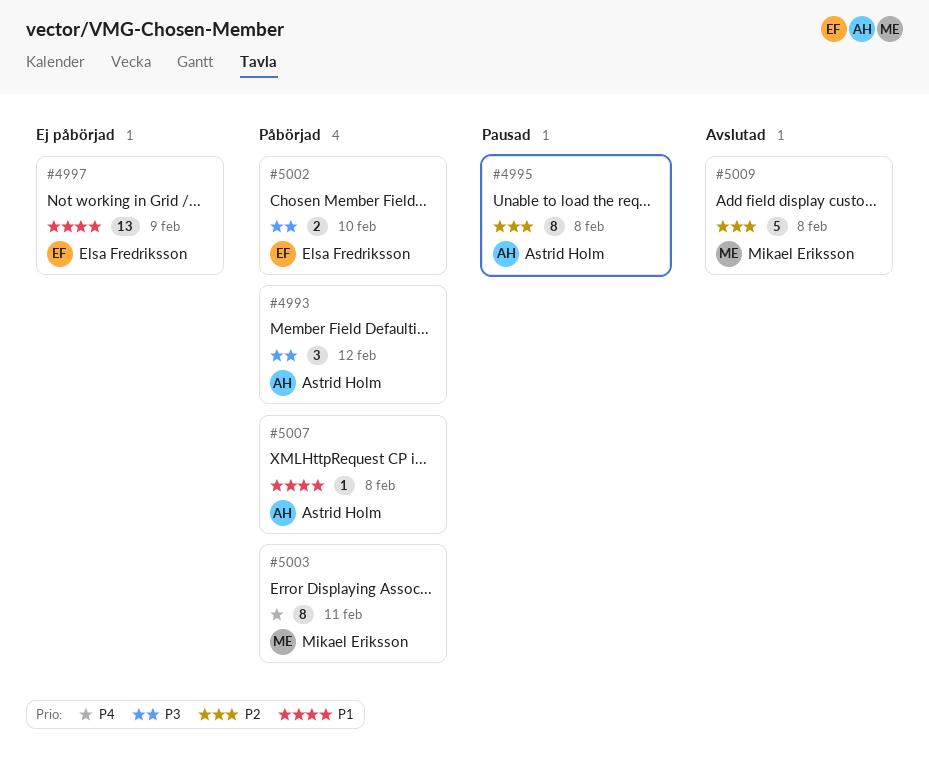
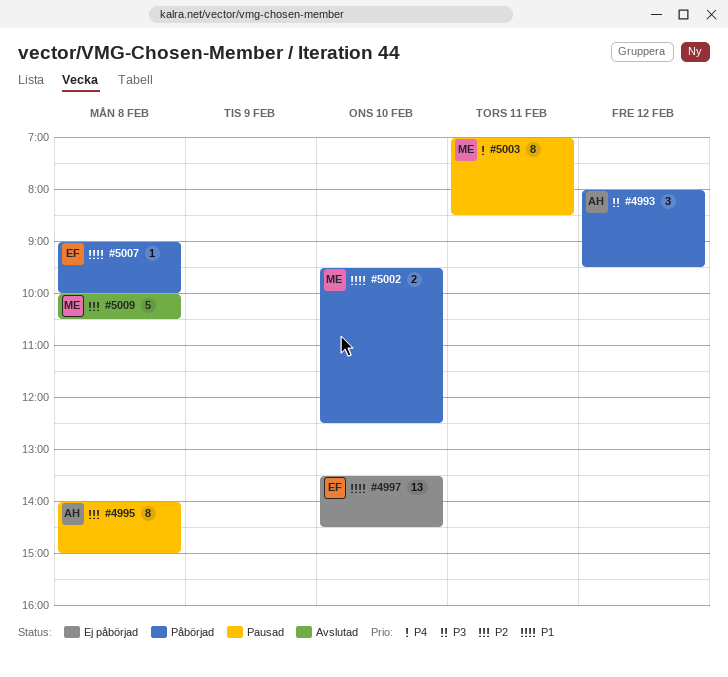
#4997, day: Feb 9 -> Feb 10
#5002, owner: Elsa Fredriksson -> Mikael Eriksson
#5002, priority: P3 -> P1
#5003, status: Påbörjad -> Pausad
#5007, owner: Astrid Holm -> Elsa Fredriksson

